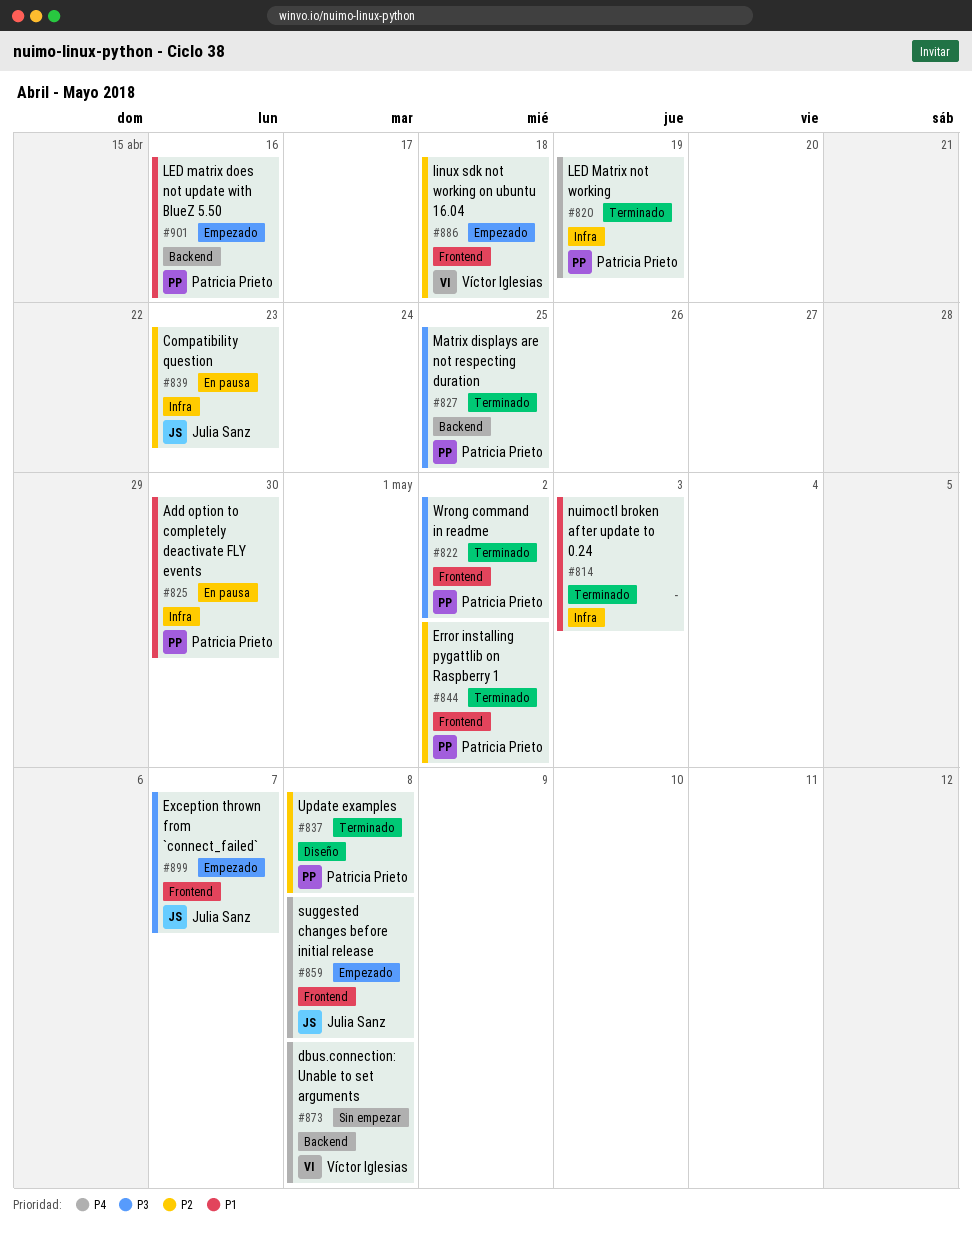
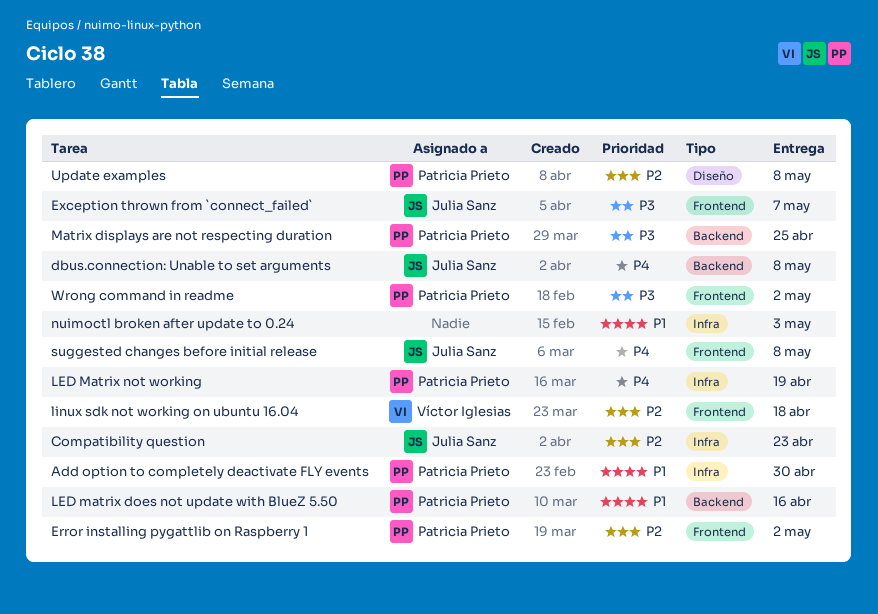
dbus.connection: Unable to set arguments, owner: Víctor Iglesias -> Julia Sanz

